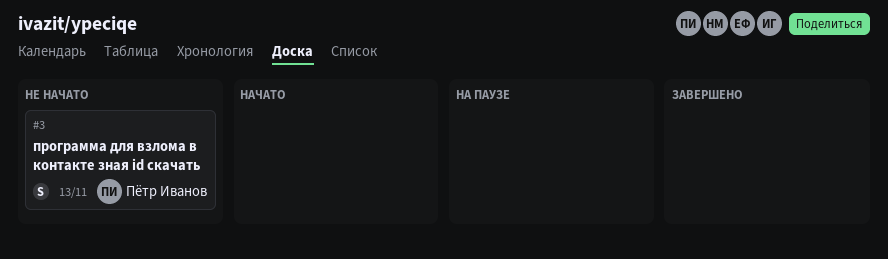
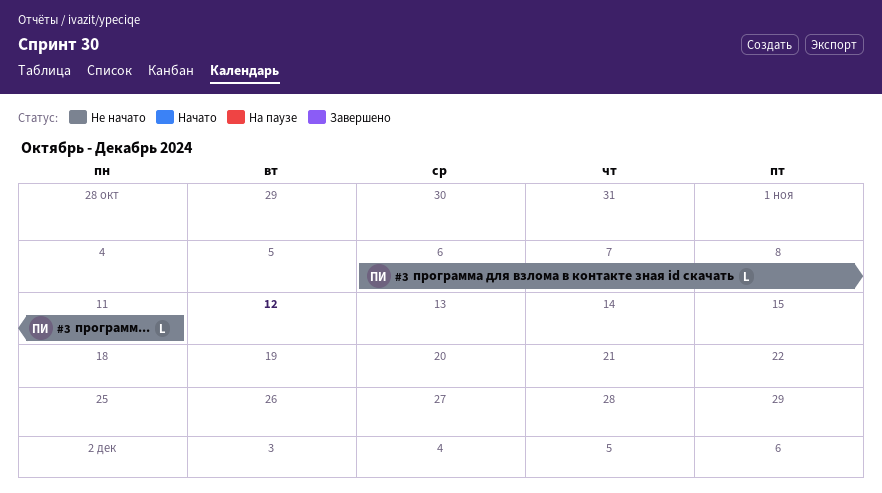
#3, estimate: S -> L
#3, due: Nov 13 -> Nov 11

